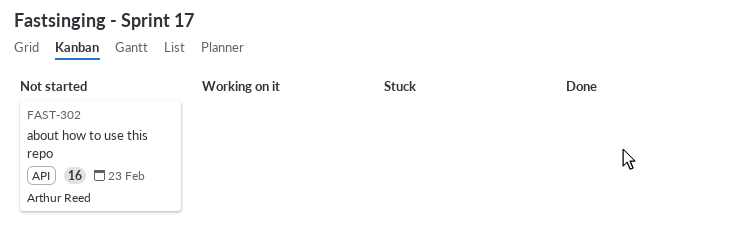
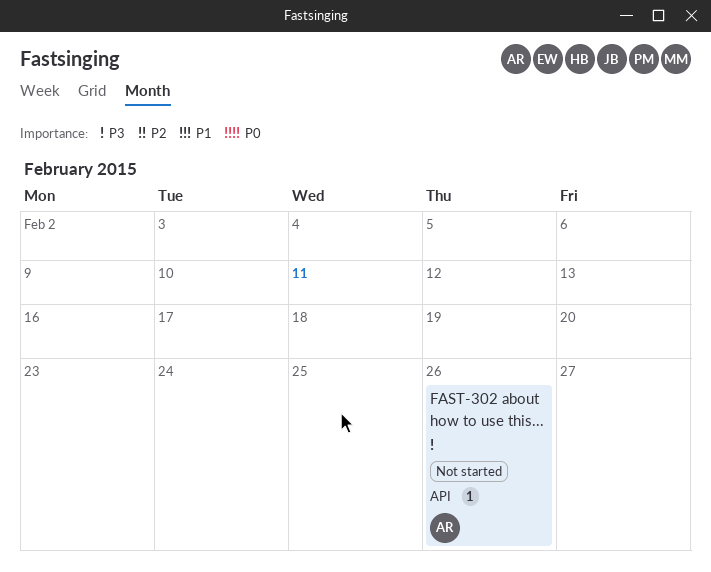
FAST-302, estimate: 16 -> 1
FAST-302, due: Feb 23 -> Feb 26

